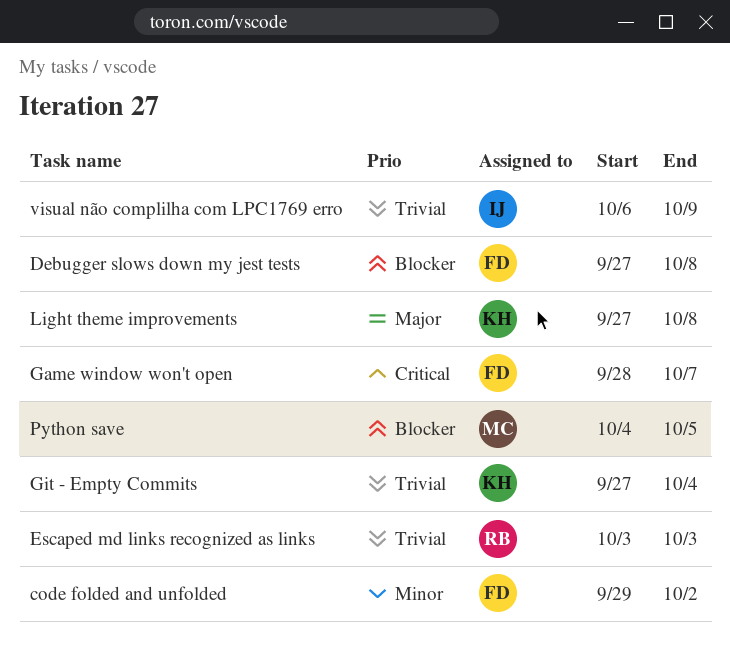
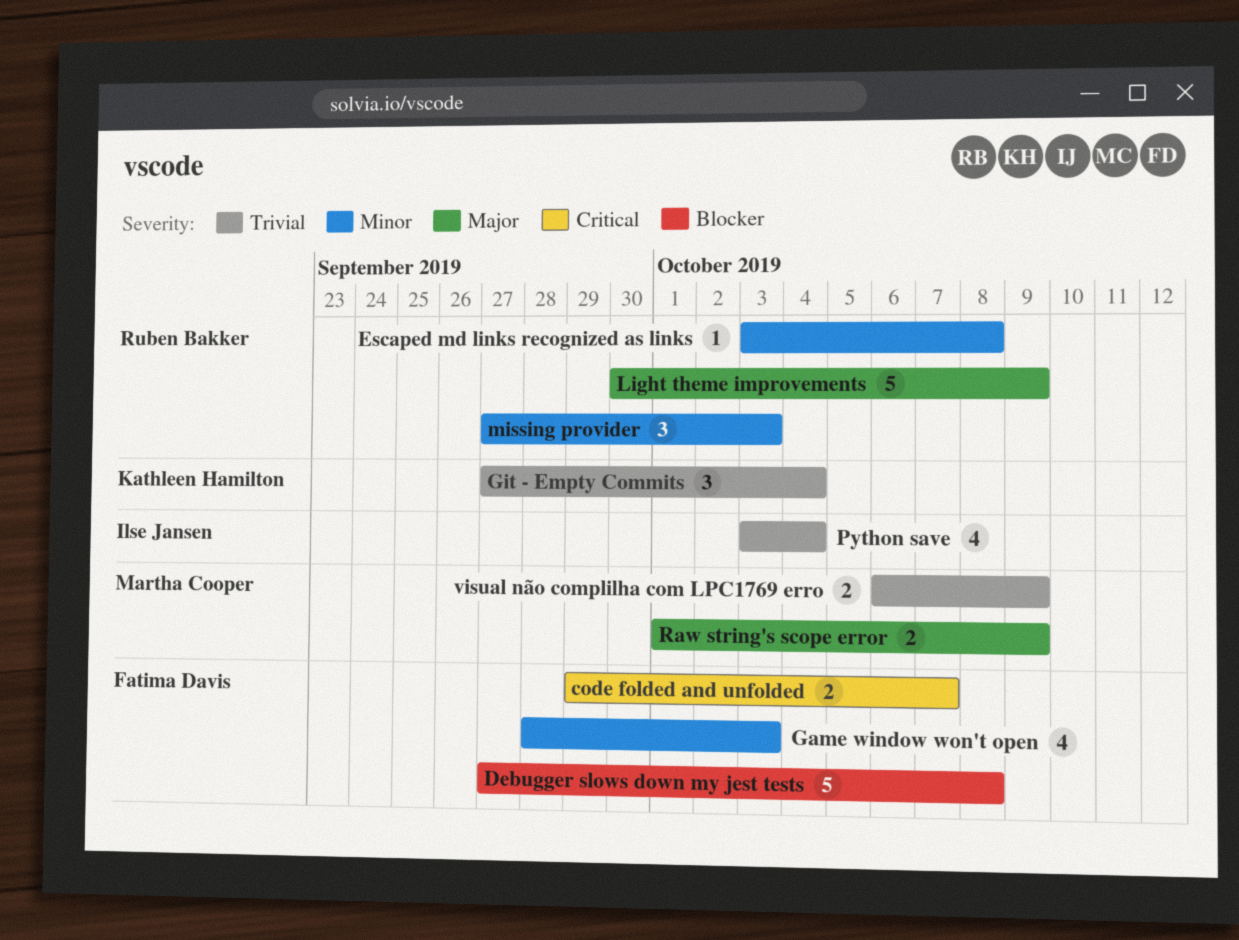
code folded and unfolded, priority: Minor -> Critical
code folded and unfolded, due: Oct 2 -> Oct 7
Escaped md links recognized as links, priority: Trivial -> Minor
Escaped md links recognized as links, due: Oct 3 -> Oct 8
Game window won't open, priority: Critical -> Minor
Game window won't open, due: Oct 7 -> Oct 3
Light theme improvements, owner: Kathleen Hamilton -> Ruben Bakker
Light theme improvements, start: Sep 27 -> Sep 30
Light theme improvements, due: Oct 8 -> Oct 9
missing provider: none -> present
Python save, owner: Martha Cooper -> Ilse Jansen
Python save, priority: Blocker -> Trivial
Python save, start: Oct 4 -> Oct 3
Python save, due: Oct 5 -> Oct 4
Raw string's scope error: none -> present
visual não complilha com LPC1769 erro, owner: Ilse Jansen -> Martha Cooper

